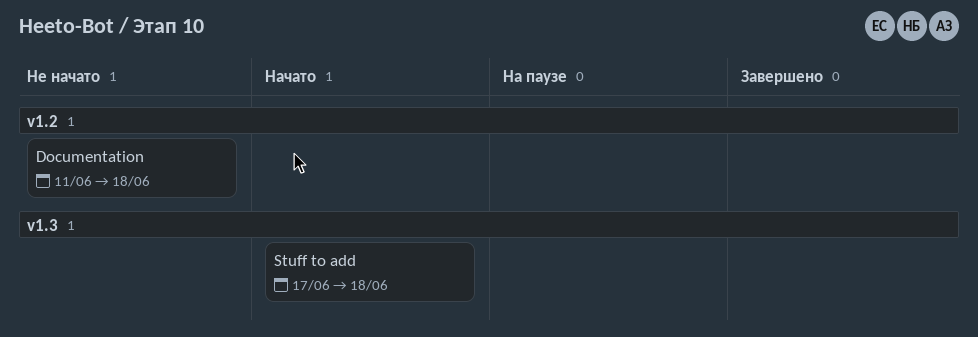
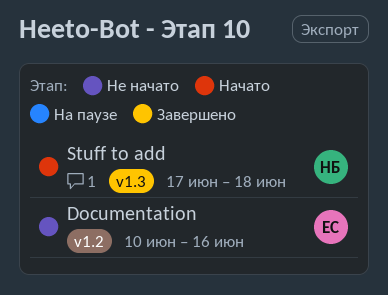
Documentation, start: Jun 11 -> Jun 10
Documentation, due: Jun 18 -> Jun 16

